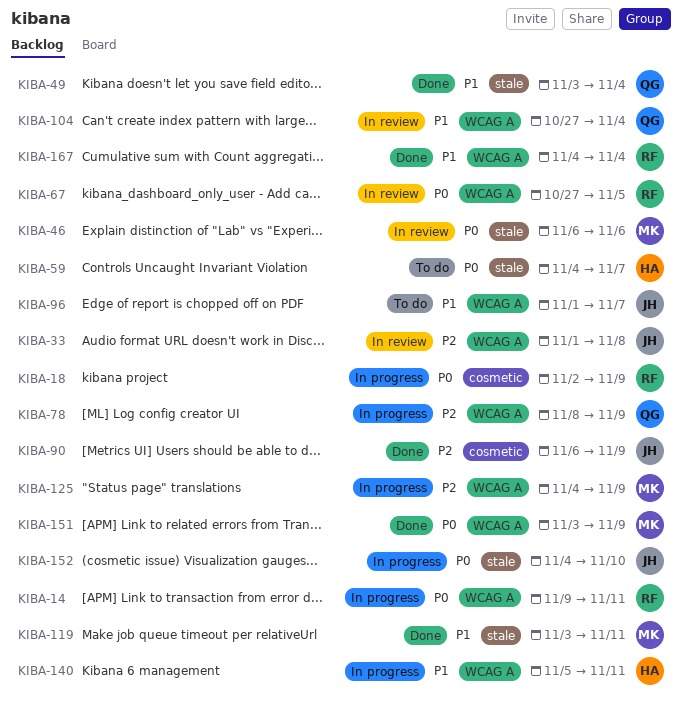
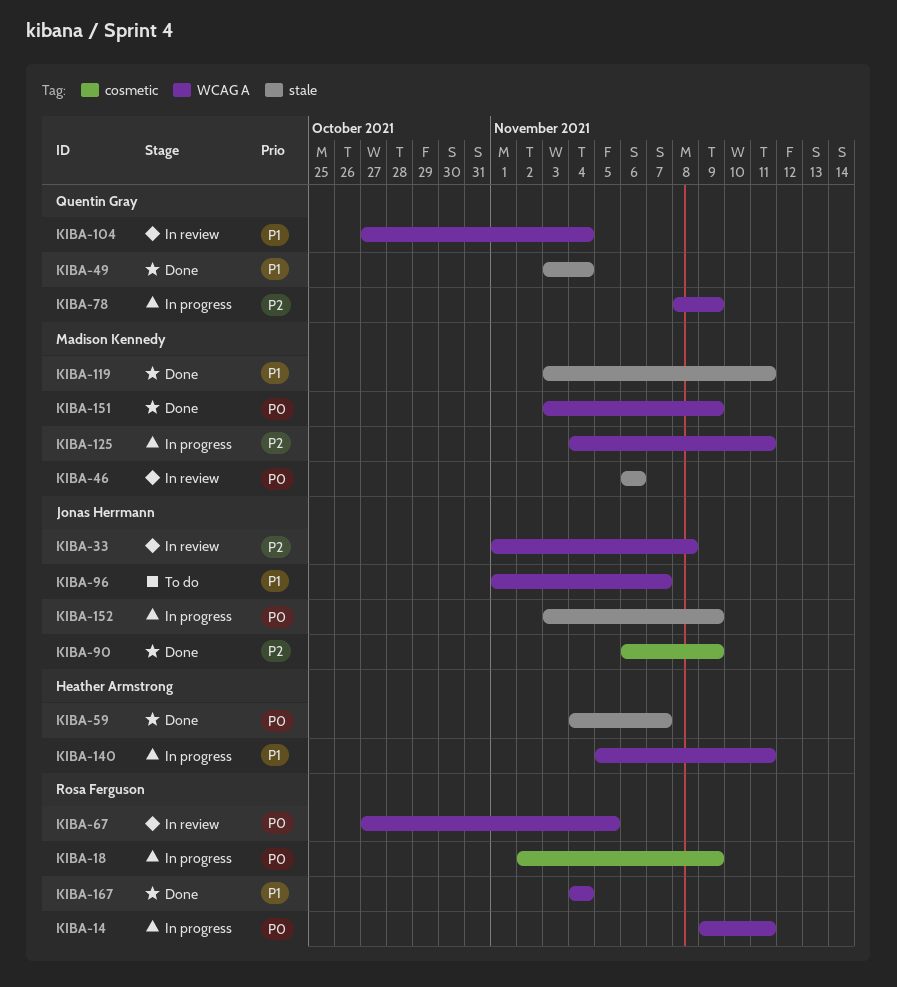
KIBA-59, status: To do -> Done
KIBA-125, due: Nov 9 -> Nov 11
KIBA-152, start: Nov 4 -> Nov 3
KIBA-152, due: Nov 10 -> Nov 9

